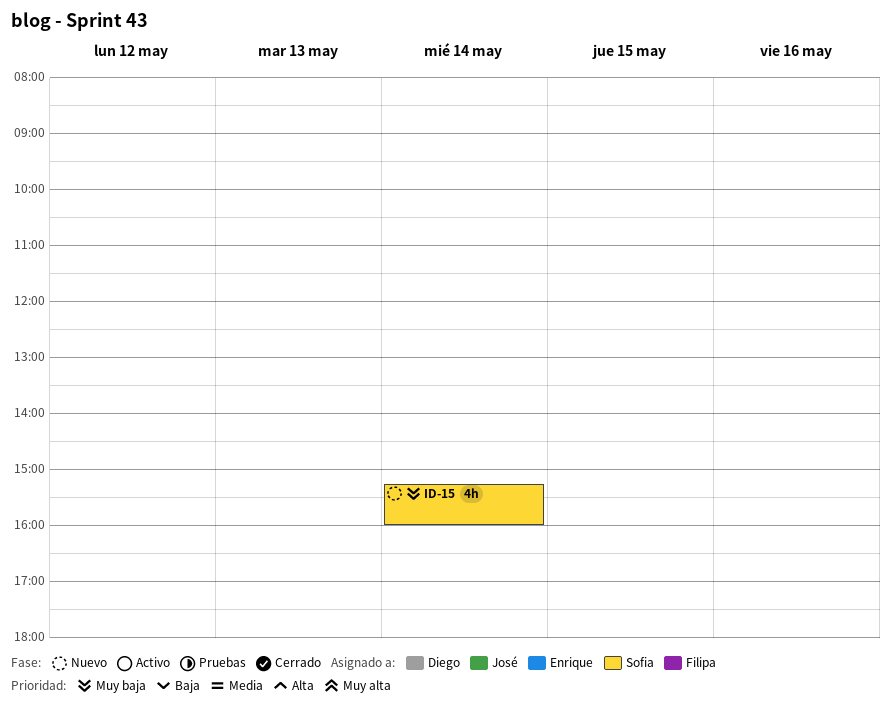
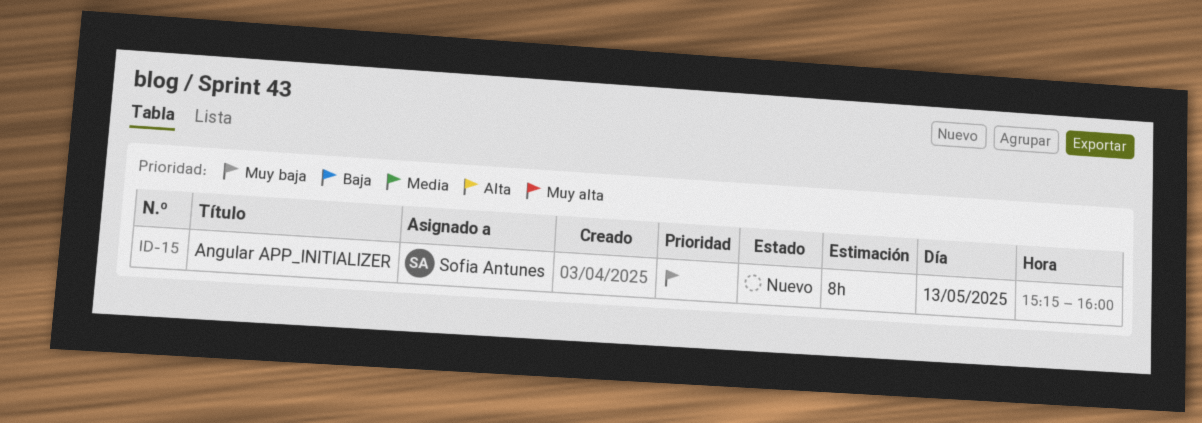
ID-15, estimate: 4h -> 8h
ID-15, day: May 14 -> May 13

